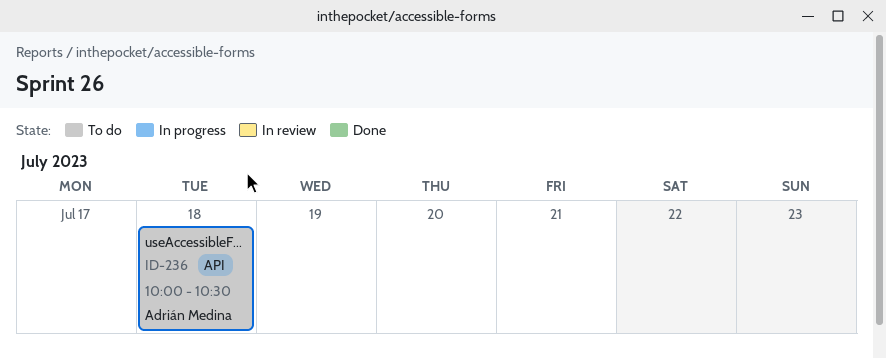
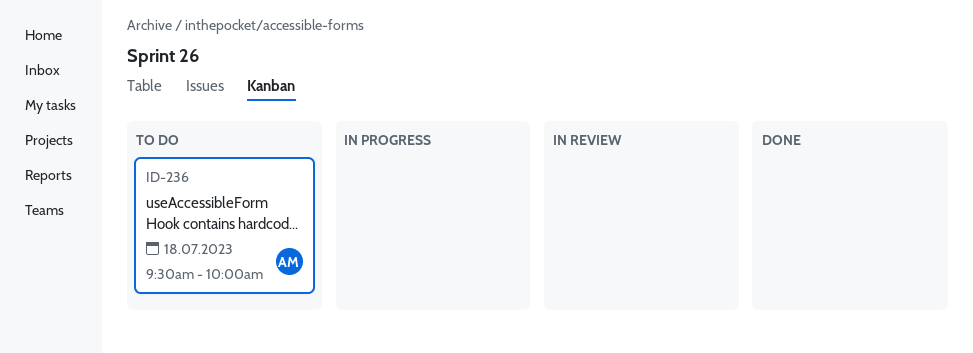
ID-236, begins: 10:00 -> 09:30
ID-236, ends: 10:30 -> 10:00

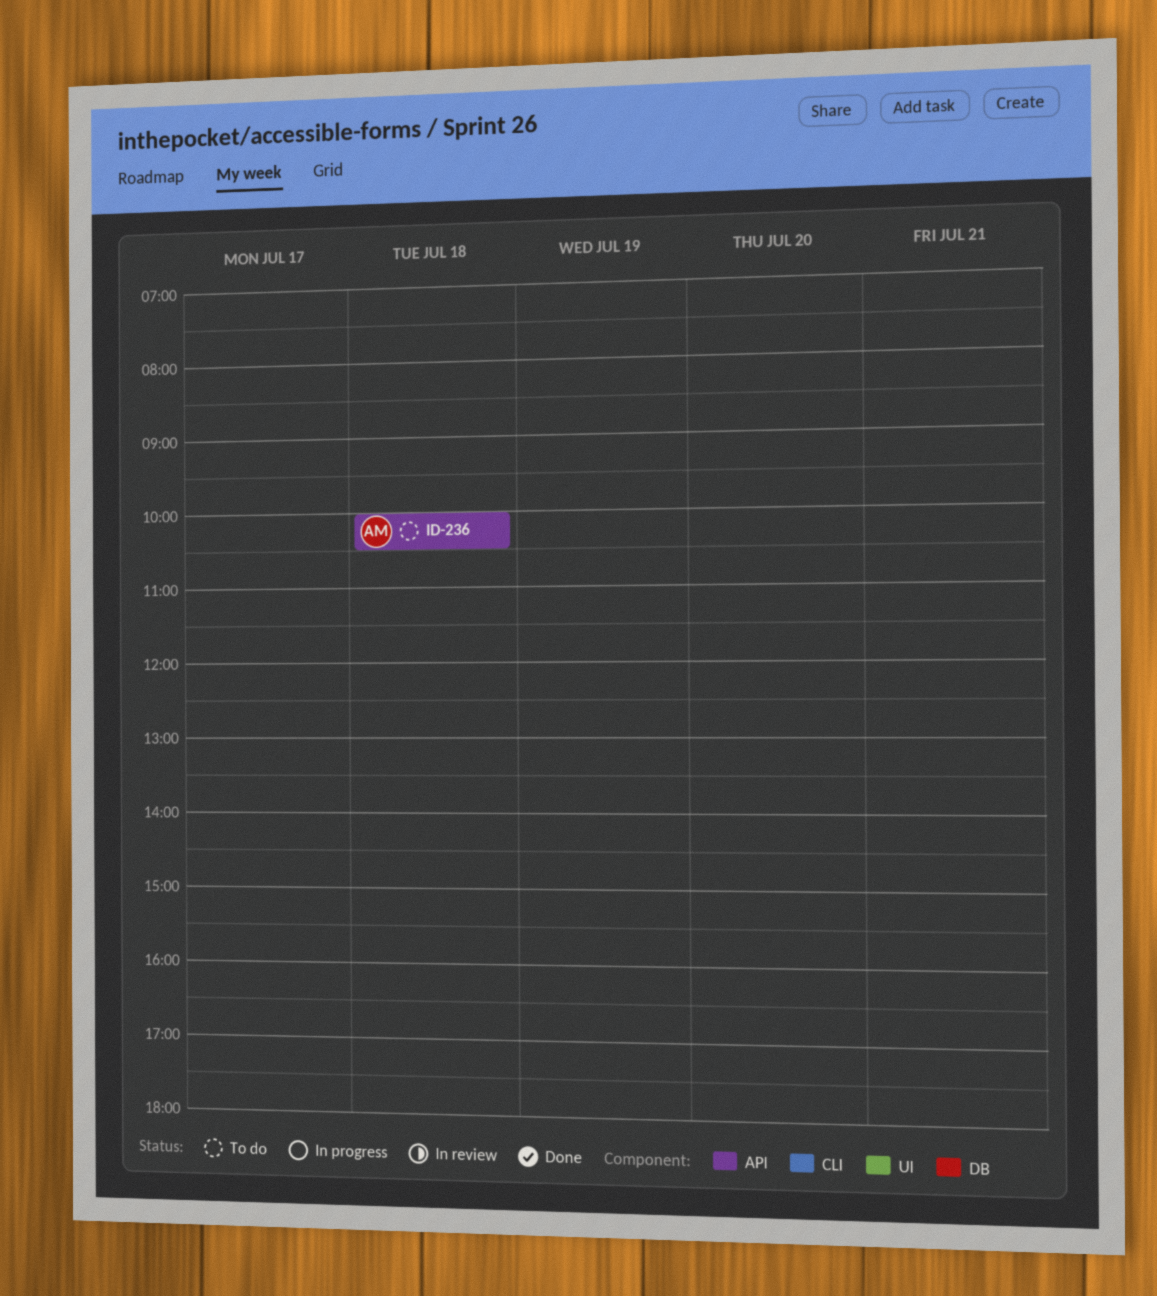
ID-236, begins: 09:30 -> 10:00
ID-236, ends: 10:00 -> 10:30

